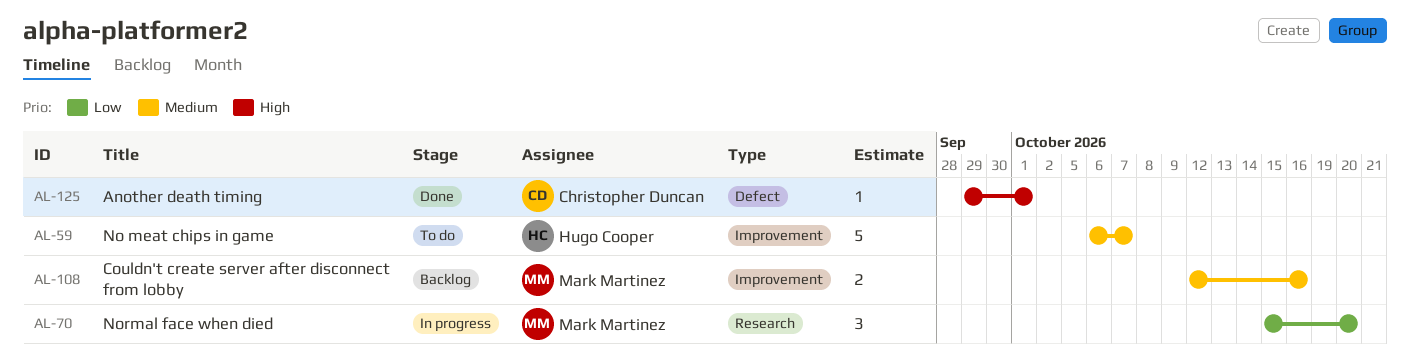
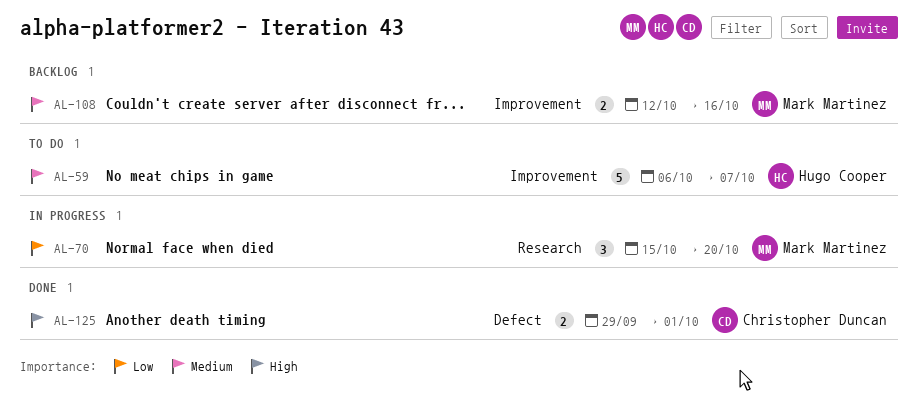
AL-125, estimate: 1 -> 2

